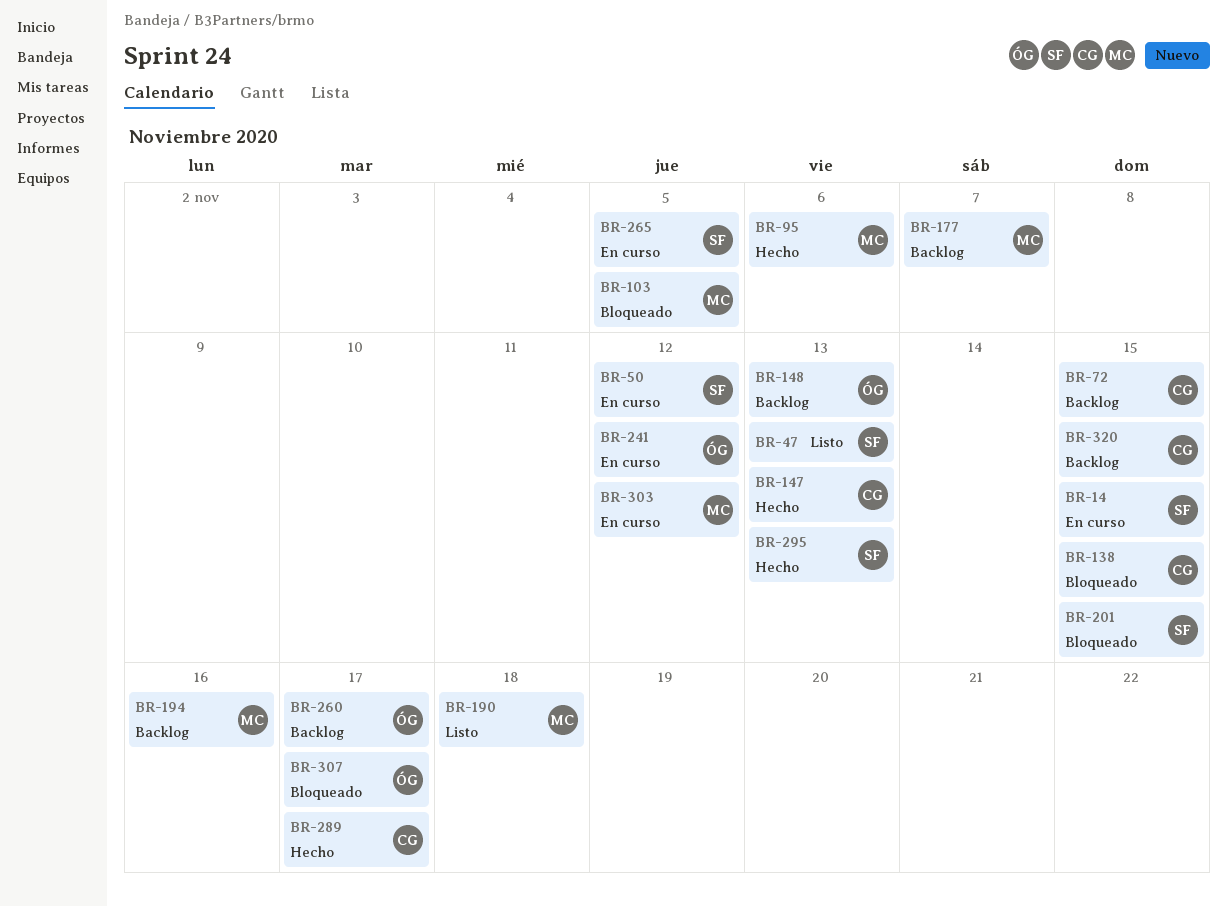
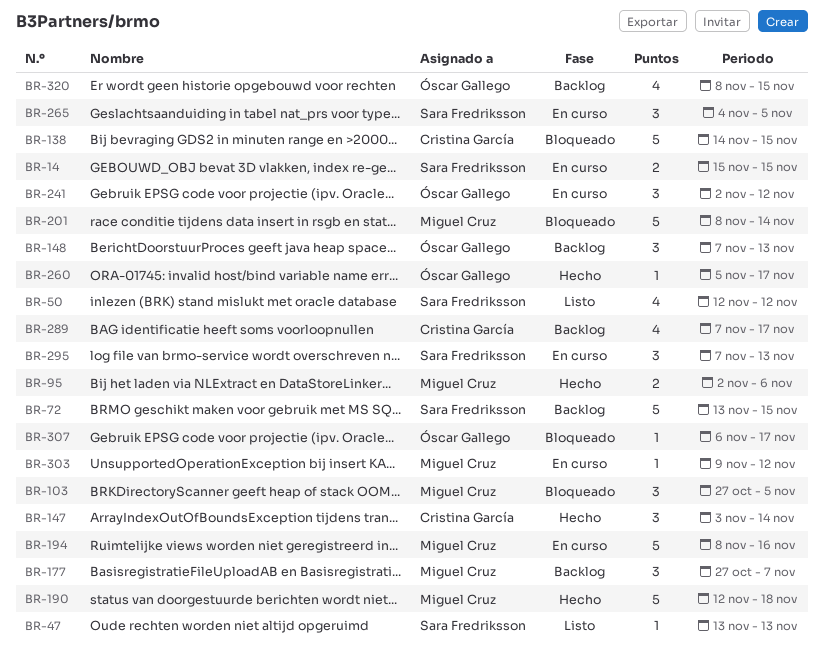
BR-50, status: En curso -> Listo
BR-72, owner: Cristina García -> Sara Fredriksson
BR-147, due: Nov 13 -> Nov 14
BR-190, status: Listo -> Hecho
BR-194, status: Backlog -> En curso
BR-201, owner: Sara Fredriksson -> Miguel Cruz
BR-201, due: Nov 15 -> Nov 14
BR-260, status: Backlog -> Hecho
BR-289, status: Hecho -> Backlog
BR-295, status: Hecho -> En curso
BR-320, owner: Cristina García -> Óscar Gallego

